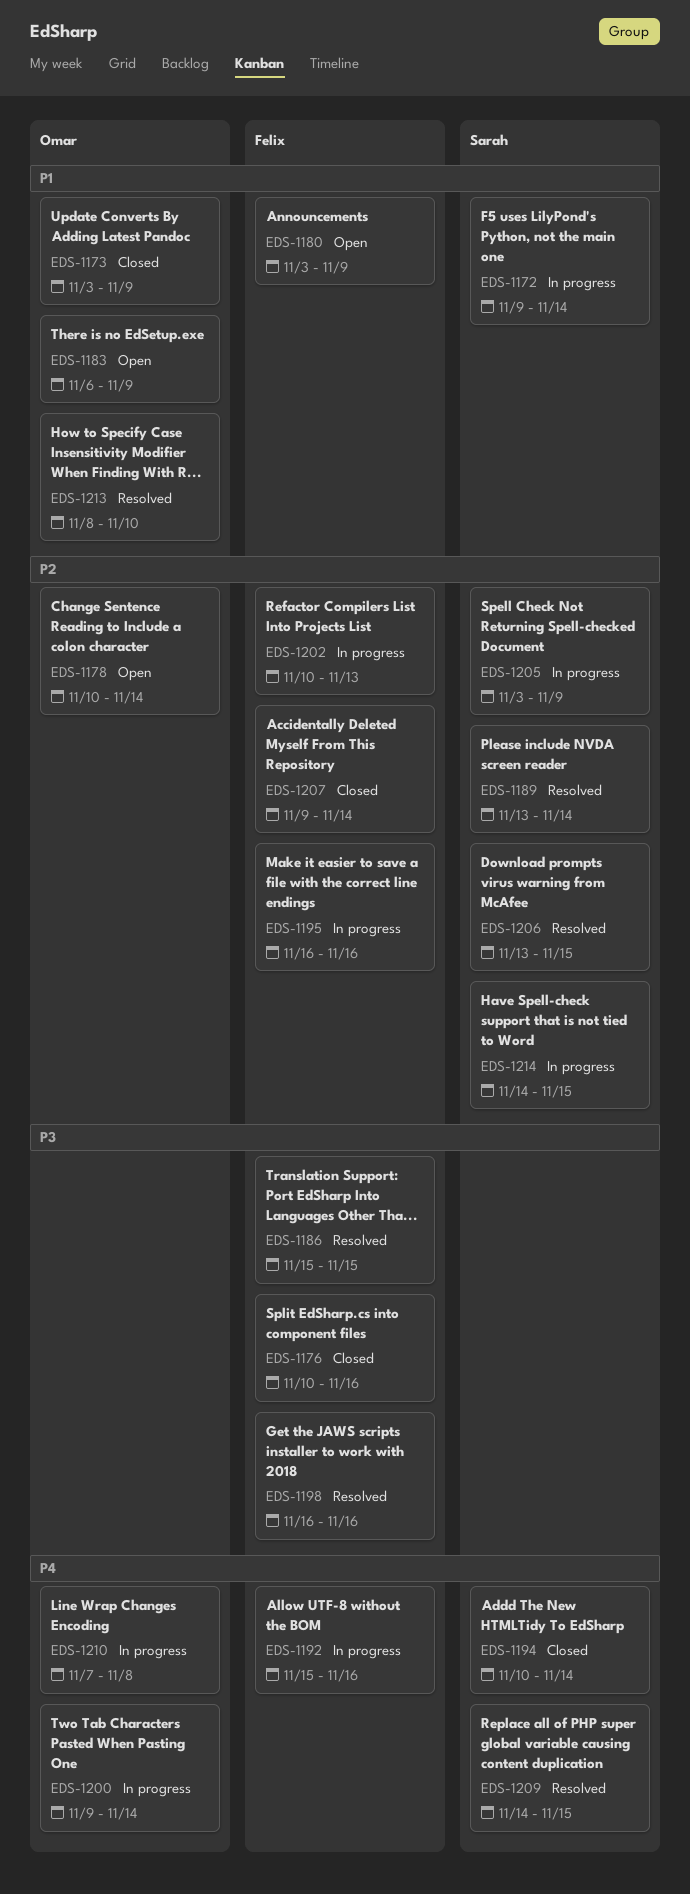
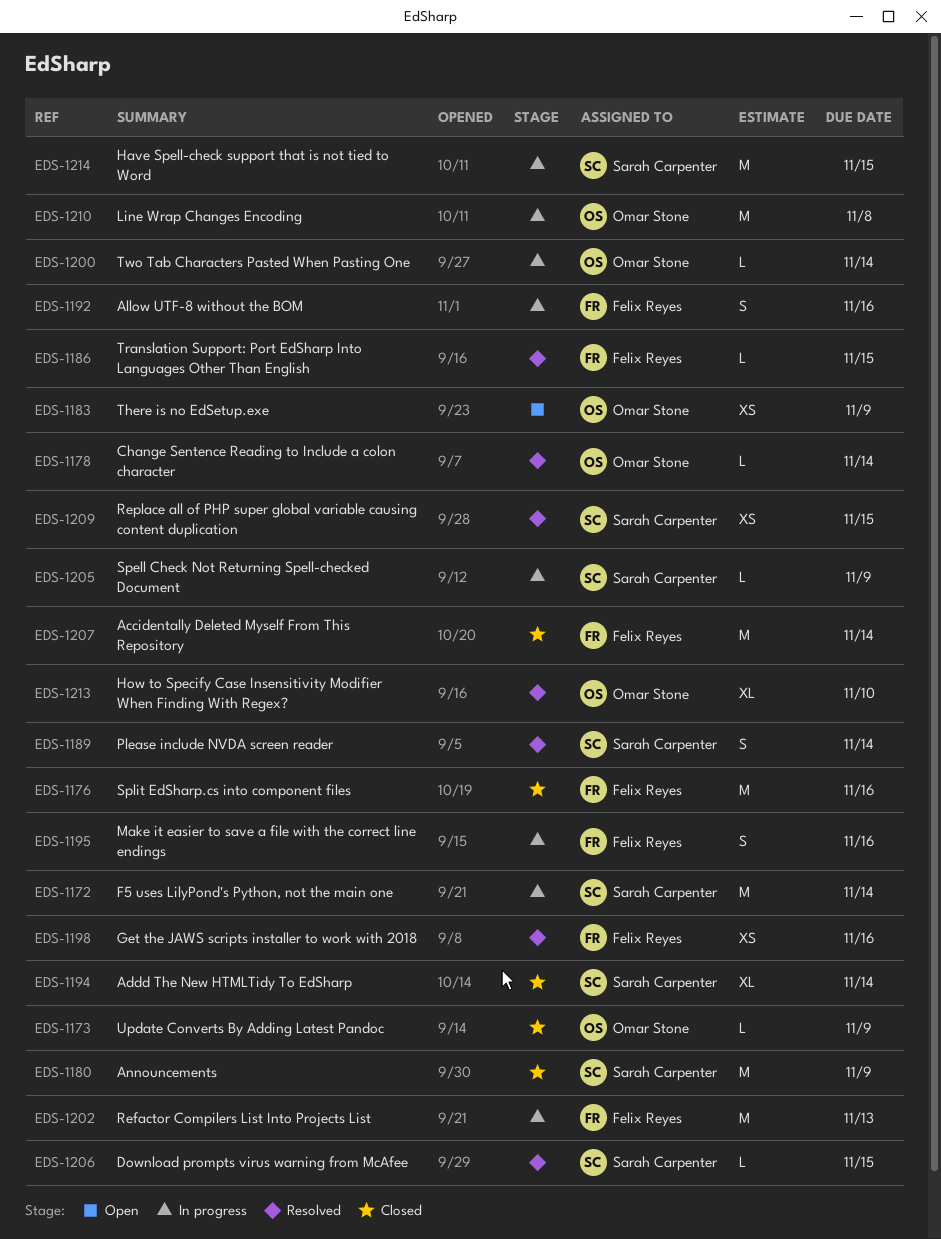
EDS-1178, status: Open -> Resolved
EDS-1180, status: Open -> Closed
EDS-1180, owner: Felix Reyes -> Sarah Carpenter

